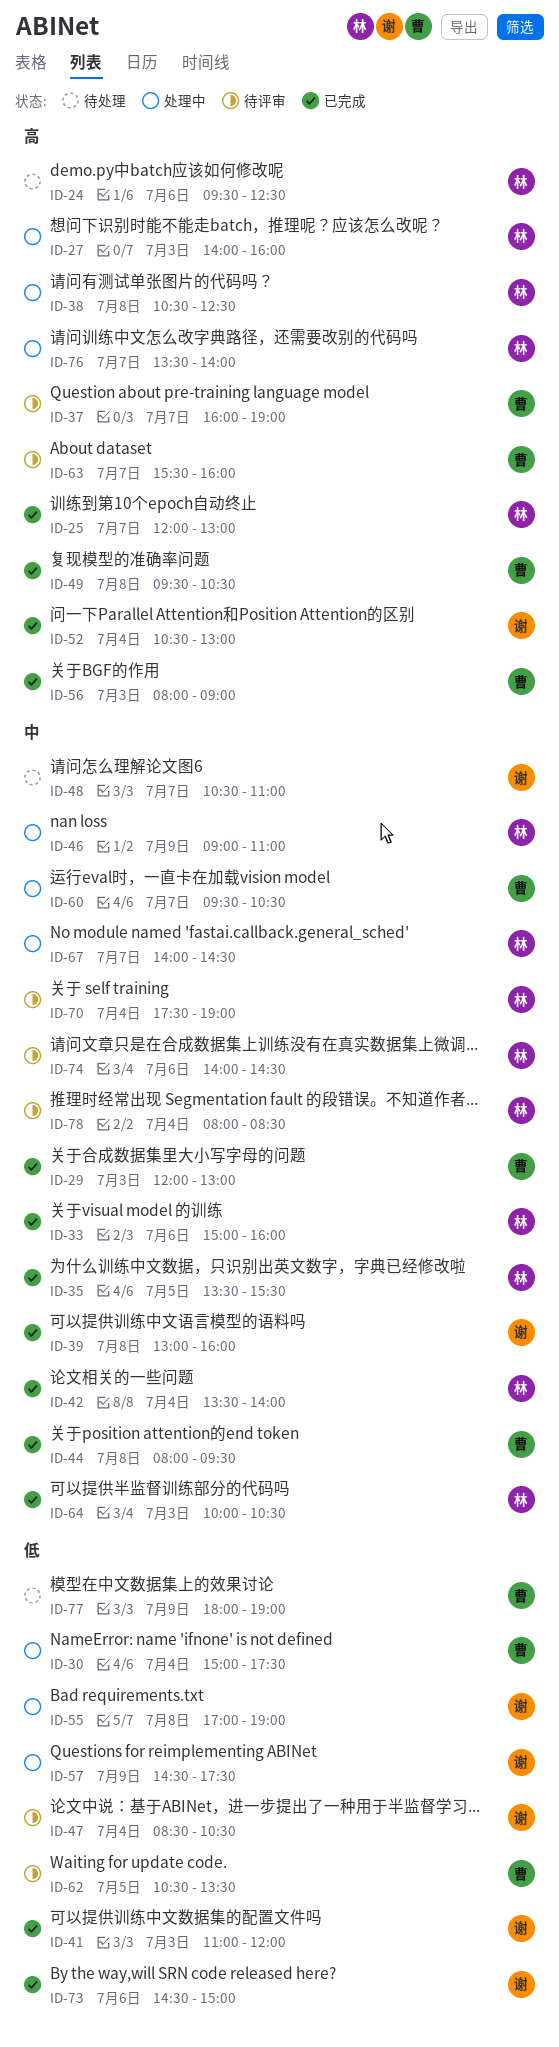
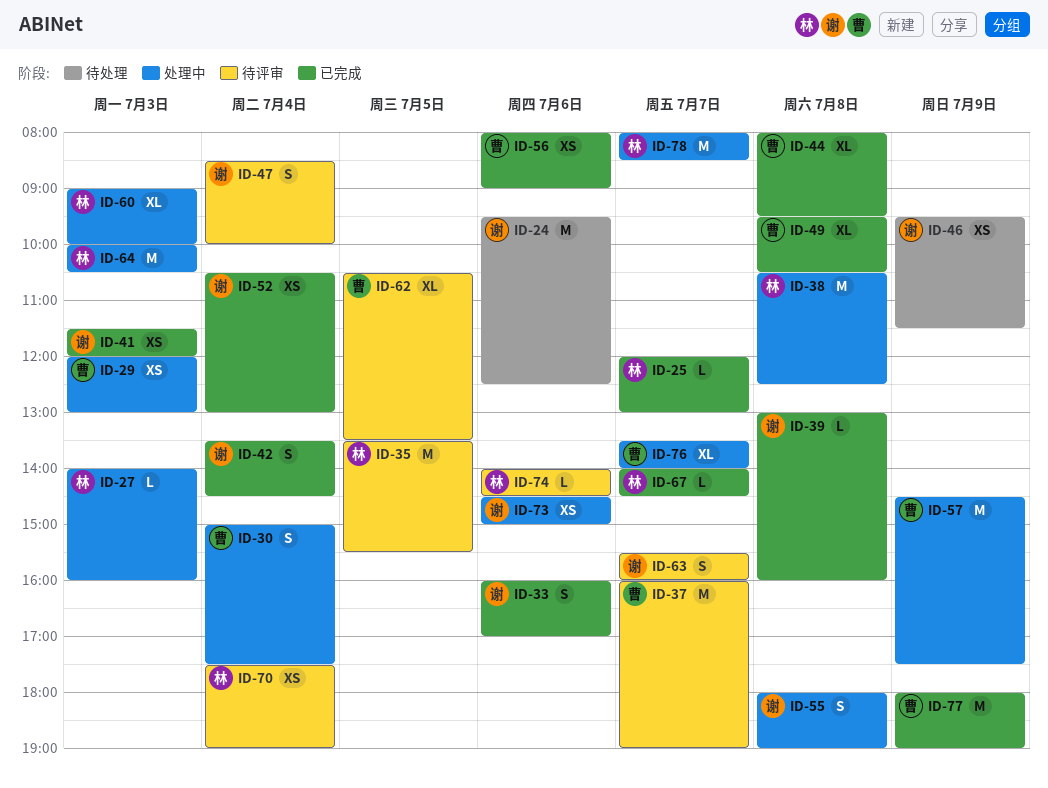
ID-24, owner: 林 -> 谢
ID-29, status: 已完成 -> 处理中
ID-33, owner: 林 -> 谢
ID-33, begins: 15:00 -> 16:00
ID-33, ends: 16:00 -> 17:00
ID-35, status: 已完成 -> 待评审
ID-41, begins: 11:00 -> 11:30
ID-42, owner: 林 -> 谢
ID-42, ends: 14:00 -> 14:30
ID-46, status: 处理中 -> 待处理
ID-46, owner: 林 -> 谢
ID-46, begins: 09:00 -> 09:30
ID-46, ends: 11:00 -> 11:30
ID-47, ends: 10:30 -> 10:00
ID-48: present -> none
ID-55, begins: 17:00 -> 18:00
ID-56, day: Jul 3 -> Jul 6
ID-57, owner: 谢 -> 曹
ID-60, owner: 曹 -> 林
ID-60, day: Jul 7 -> Jul 3
ID-60, begins: 09:30 -> 09:00
ID-60, ends: 10:30 -> 10:00
ID-63, owner: 曹 -> 谢
ID-64, status: 已完成 -> 处理中
ID-67, status: 处理中 -> 已完成
ID-73, status: 已完成 -> 处理中
ID-76, owner: 林 -> 曹
ID-77, status: 待处理 -> 已完成
ID-78, status: 待评审 -> 处理中
ID-78, day: Jul 4 -> Jul 7

